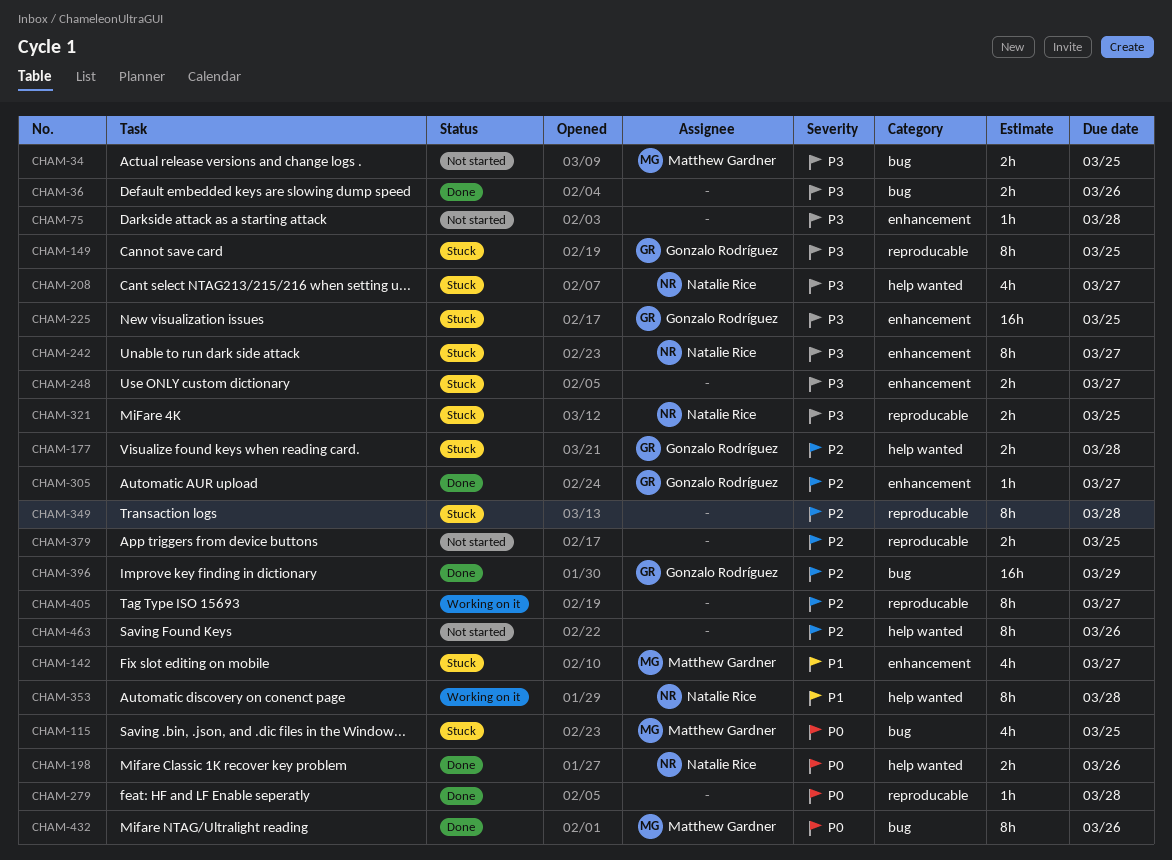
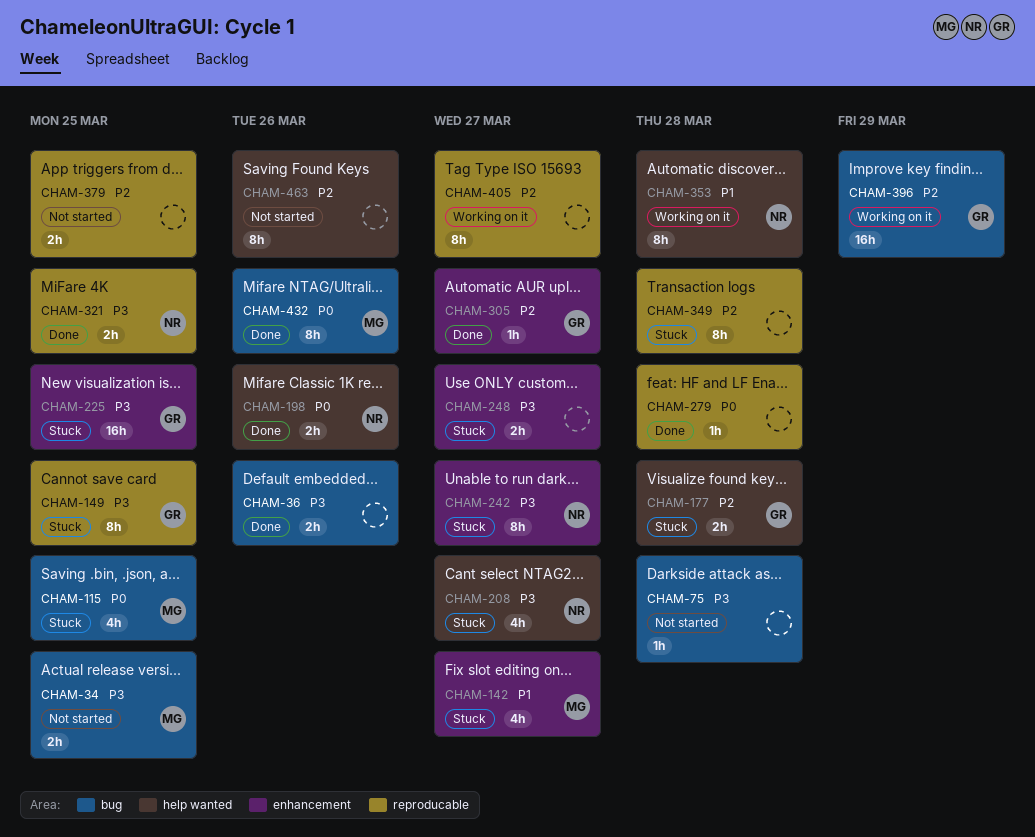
CHAM-75, label: enhancement -> bug
CHAM-321, status: Stuck -> Done
CHAM-396, status: Done -> Working on it

